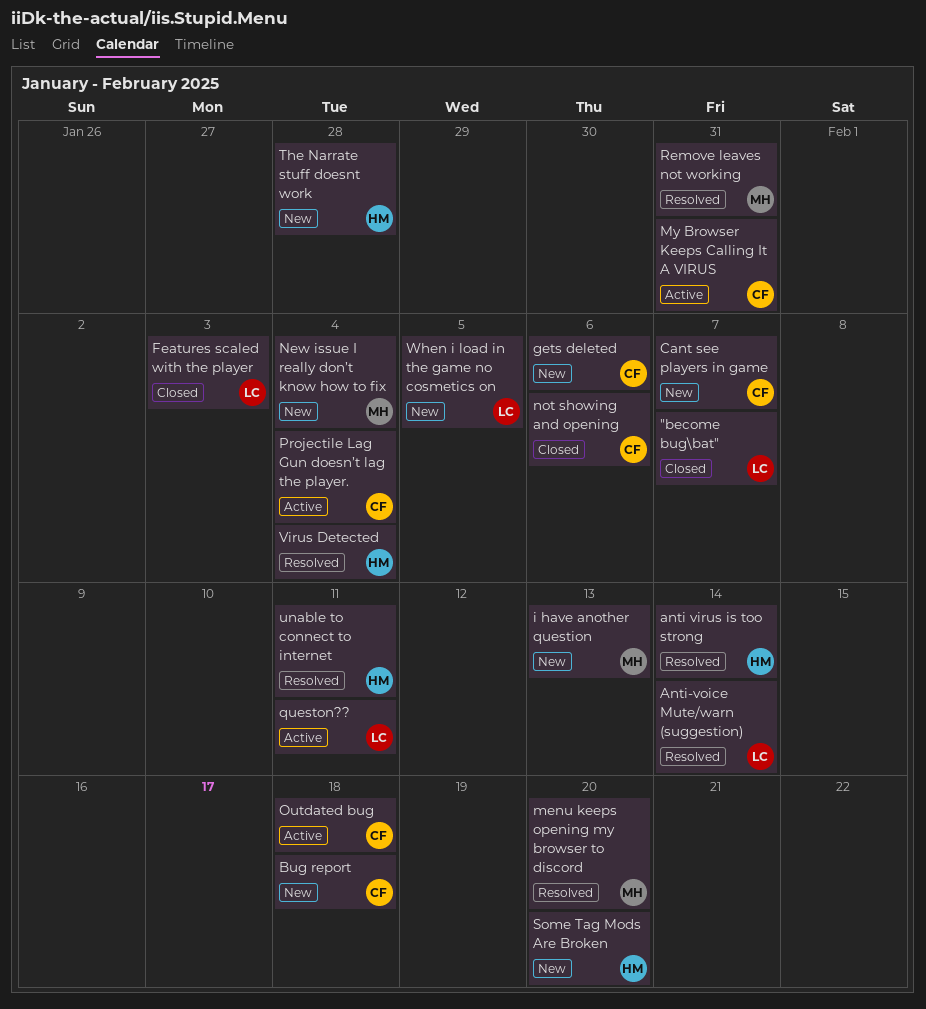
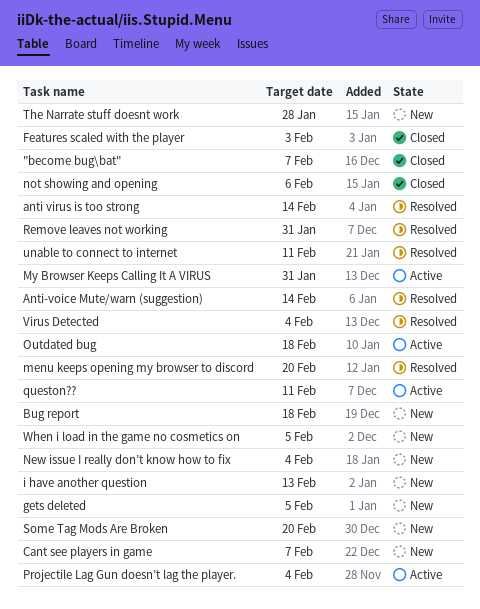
gets deleted, due: Feb 6 -> Feb 5

